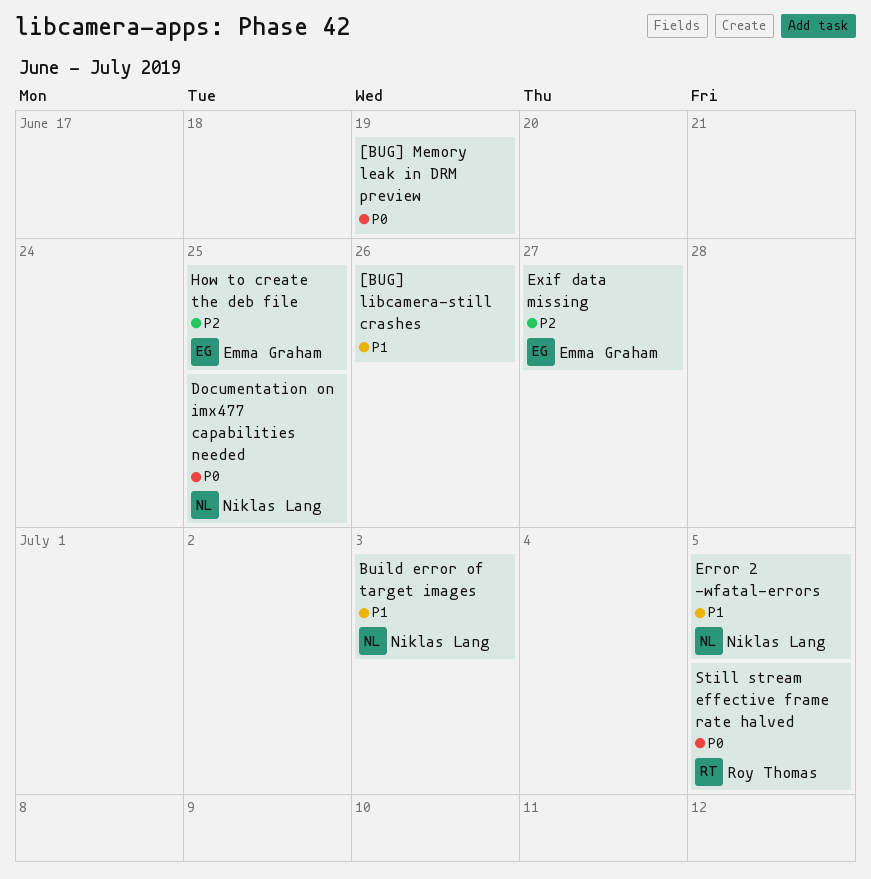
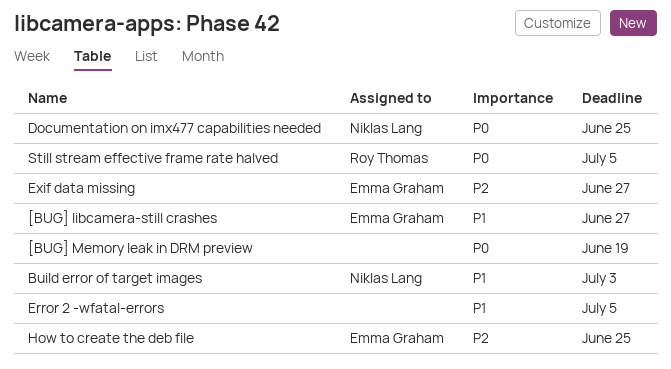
[BUG] libcamera-still crashes, owner: none -> Emma Graham
[BUG] libcamera-still crashes, due: Jun 26 -> Jun 27
Error 2 -wfatal-errors, owner: Niklas Lang -> none

